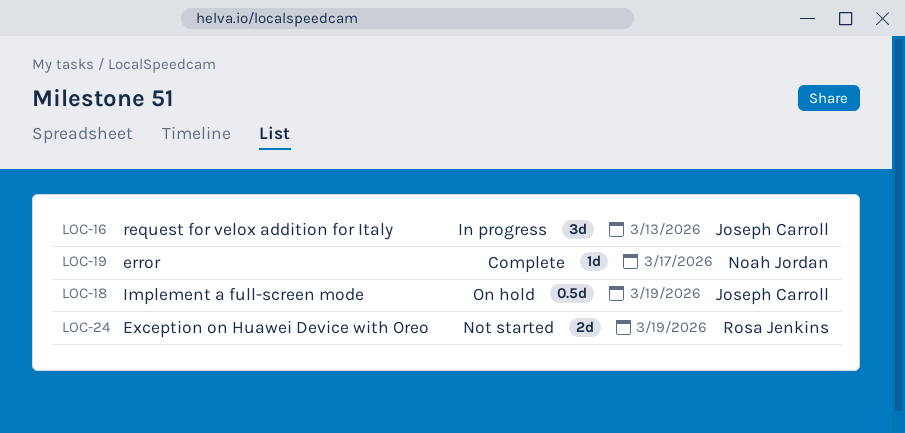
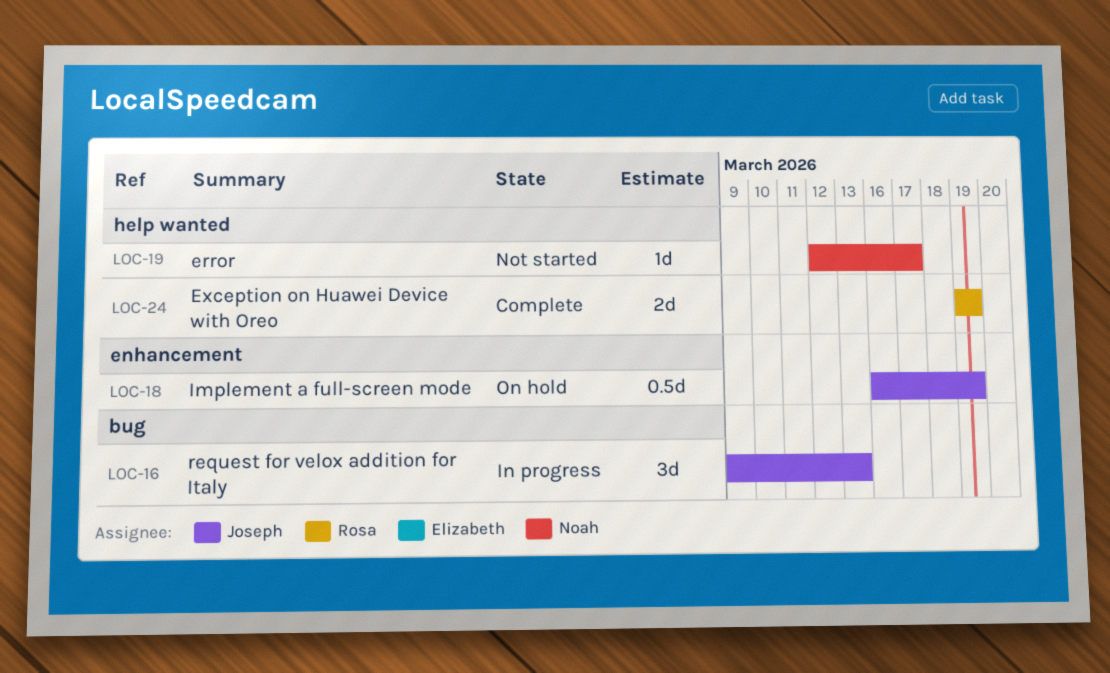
LOC-19, status: Complete -> Not started
LOC-24, status: Not started -> Complete

